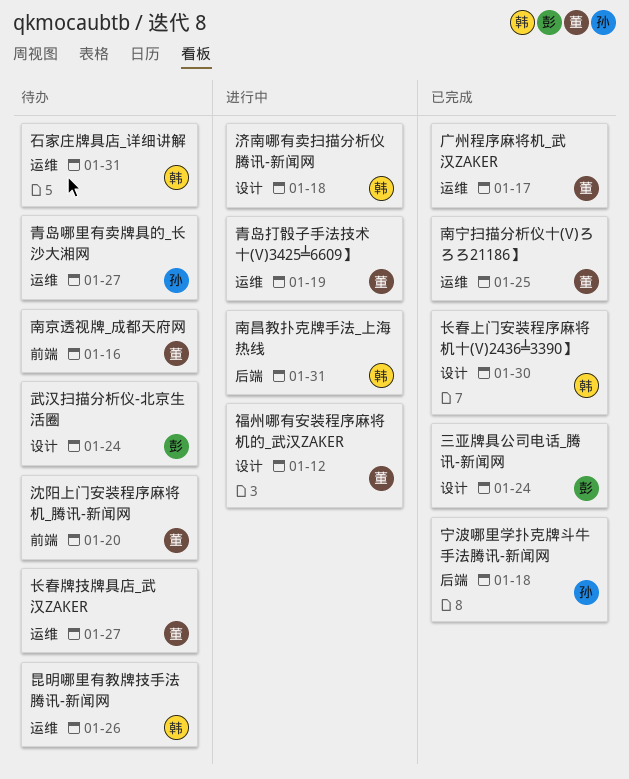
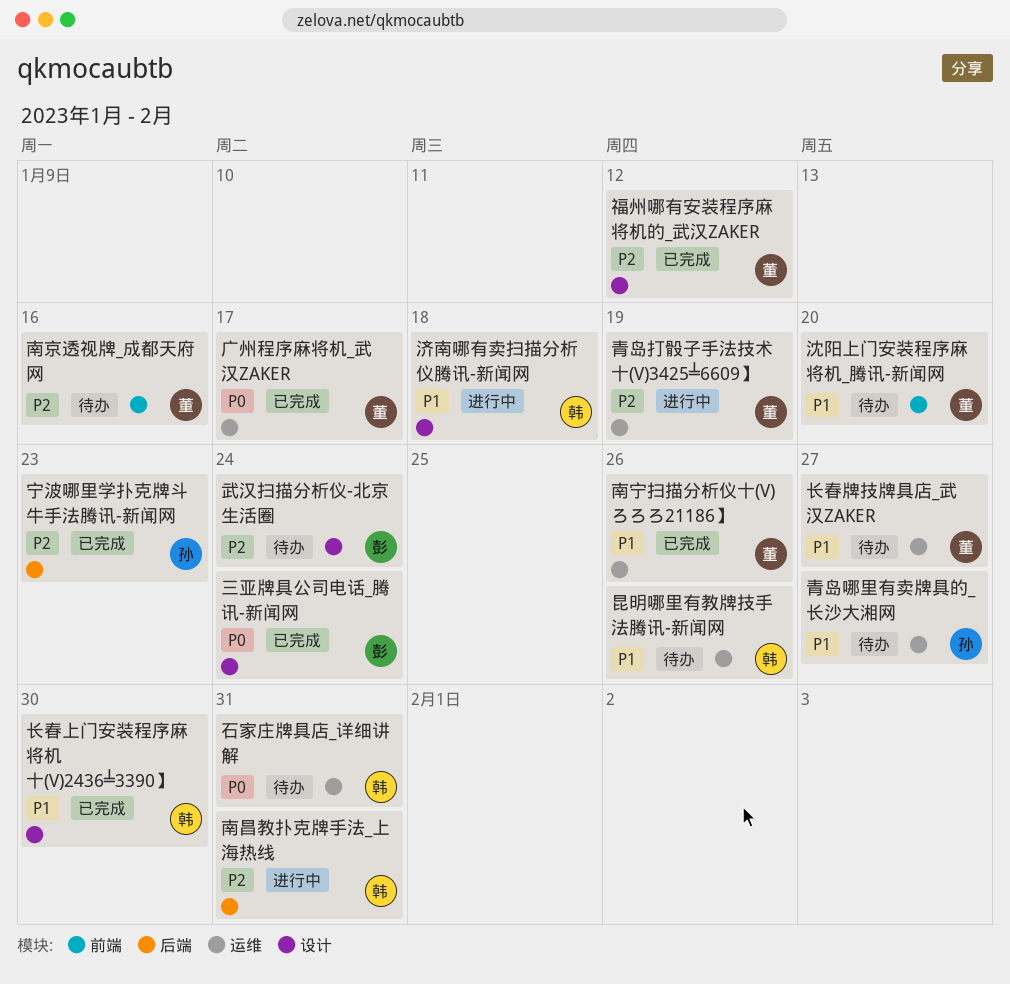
南宁扫描分析仪十(V)ろろろ21186】, due: Jan 25 -> Jan 26
宁波哪里学扑克牌斗牛手法腾讯-新闻网, due: Jan 18 -> Jan 23
福州哪有安装程序麻将机的_武汉ZAKER, status: 进行中 -> 已完成

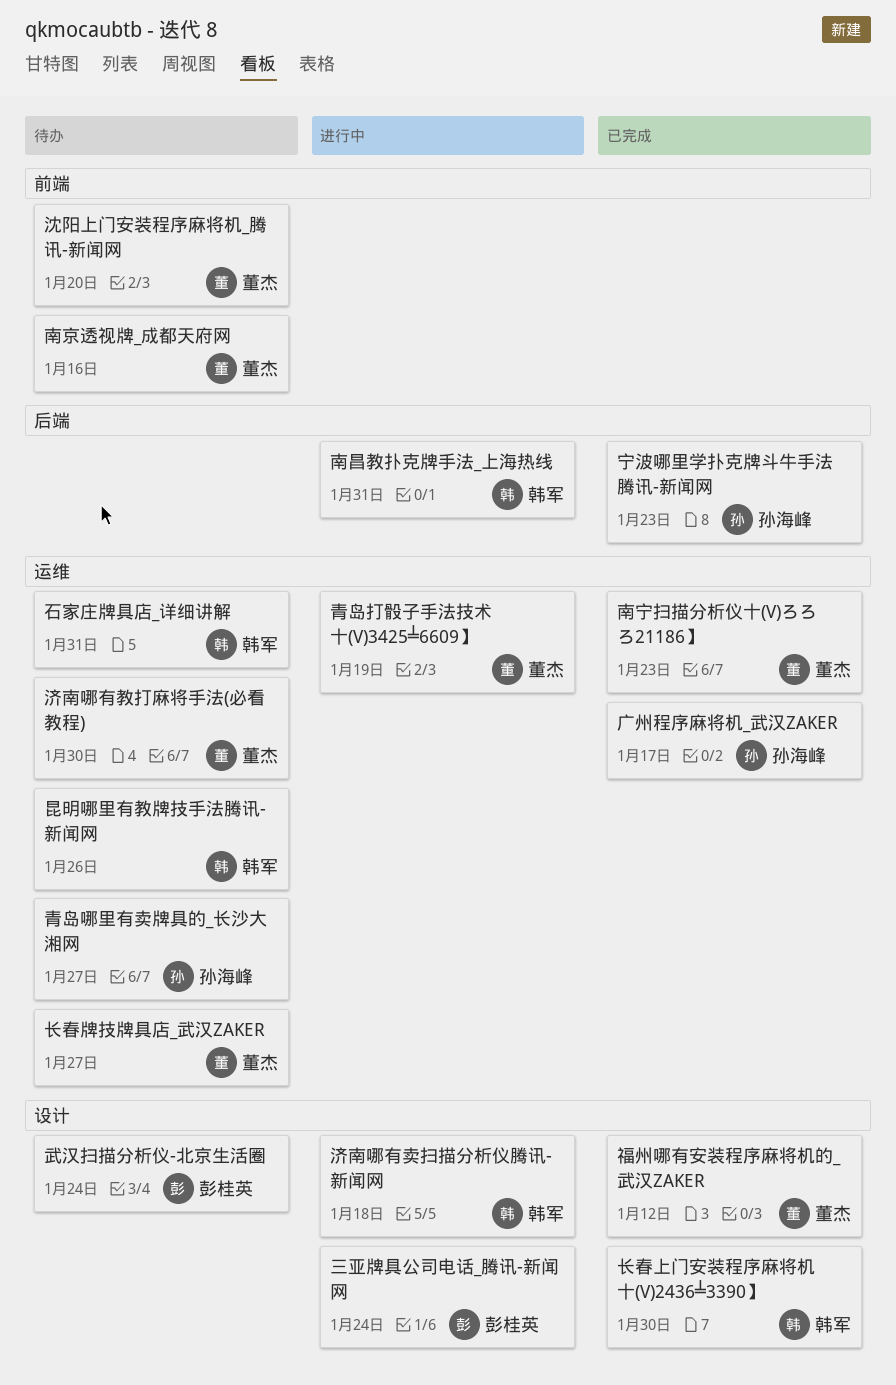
三亚牌具公司电话_腾讯-新闻网, status: 已完成 -> 进行中
南宁扫描分析仪十(V)ろろろ21186】, due: Jan 26 -> Jan 23
广州程序麻将机_武汉ZAKER, owner: 董杰 -> 孙海峰
济南哪有教打麻将手法(必看教程): none -> present

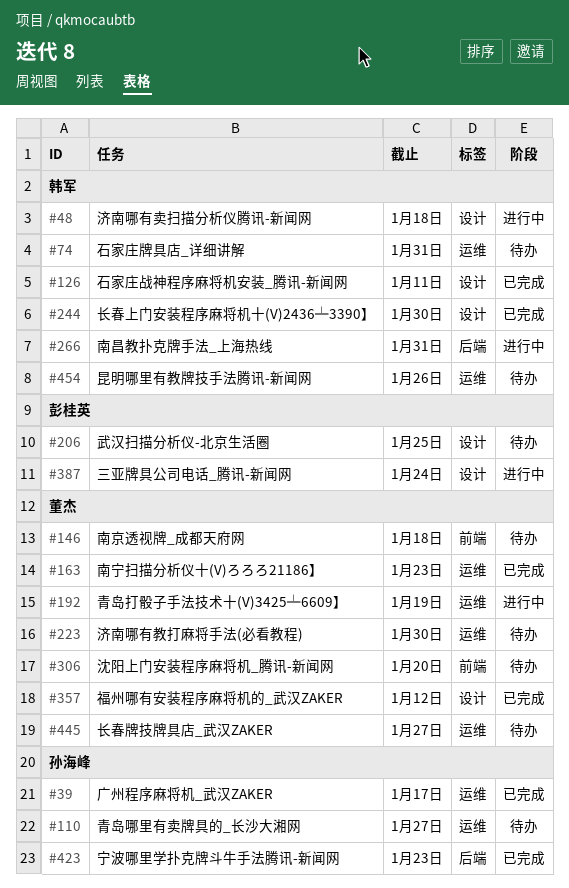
南京透视牌_成都天府网, due: Jan 16 -> Jan 18
武汉扫描分析仪-北京生活圈, due: Jan 24 -> Jan 25
石家庄战神程序麻将机安装_腾讯-新闻网: none -> present

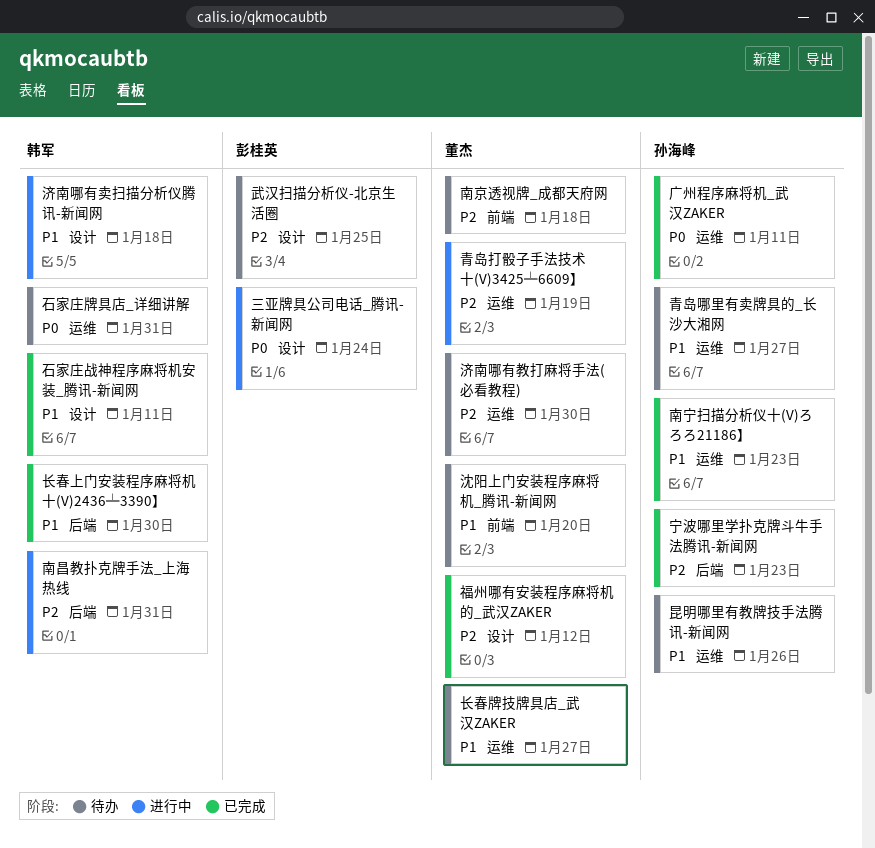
南宁扫描分析仪十(V)ろろろ21186】, owner: 董杰 -> 孙海峰
广州程序麻将机_武汉ZAKER, due: Jan 17 -> Jan 11
昆明哪里有教牌技手法腾讯-新闻网, owner: 韩军 -> 孙海峰
长春上门安装程序麻将机十(V)2436╧3390】, label: 设计 -> 后端

